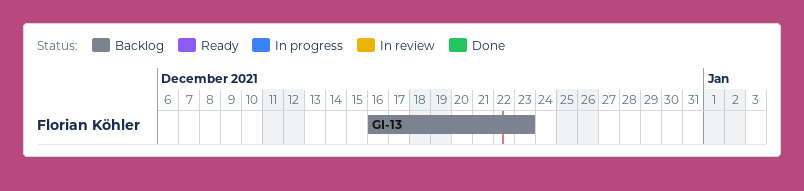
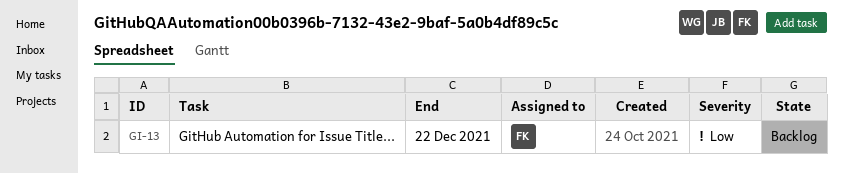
GI-13, due: Dec 23 -> Dec 22

